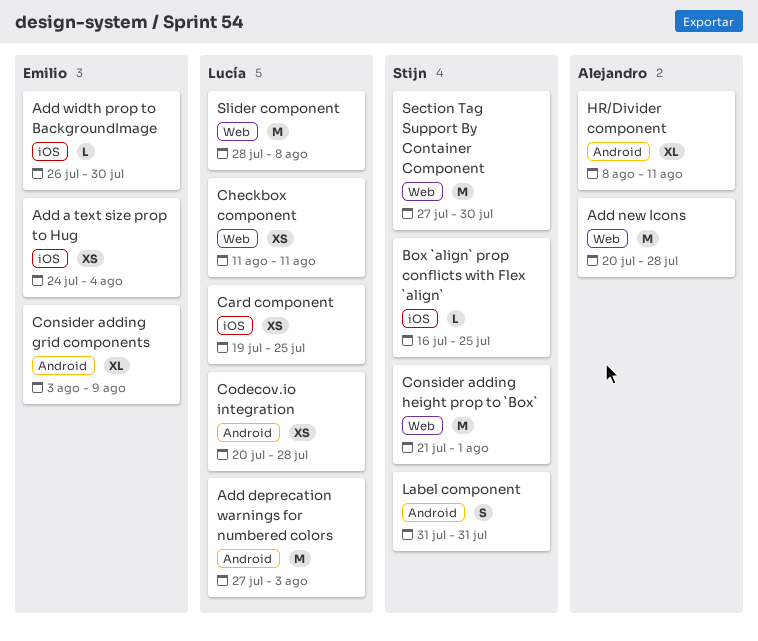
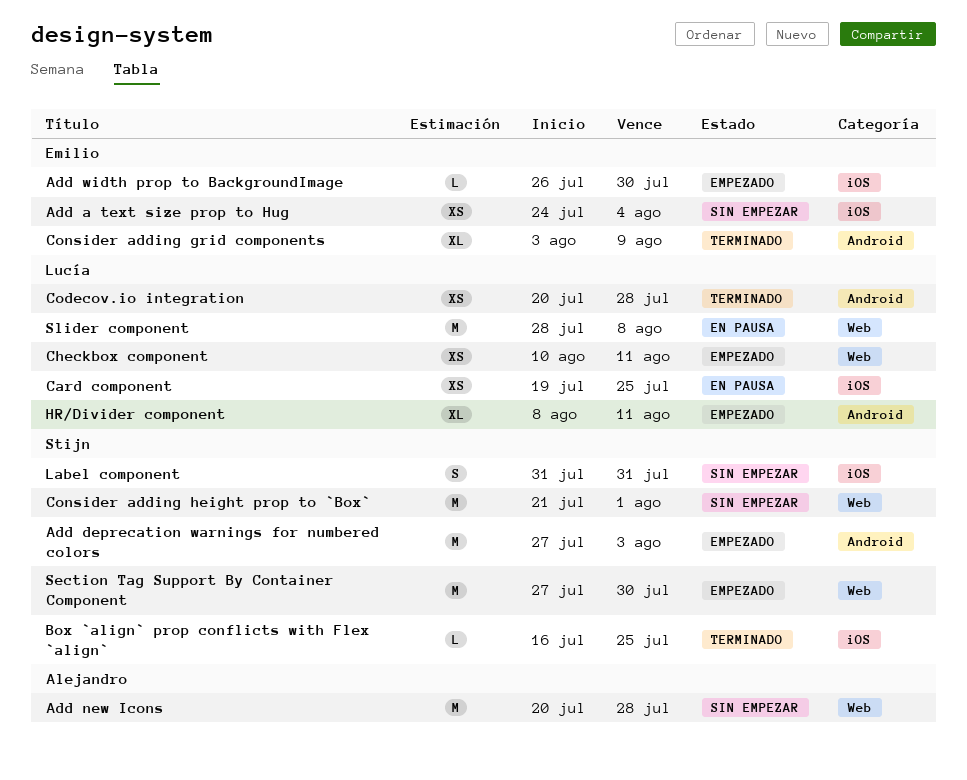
Add deprecation warnings for numbered colors, owner: Lucía -> Stijn
Checkbox component, start: Aug 11 -> Aug 10
HR/Divider component, owner: Alejandro -> Lucía
Label component, label: Android -> iOS

